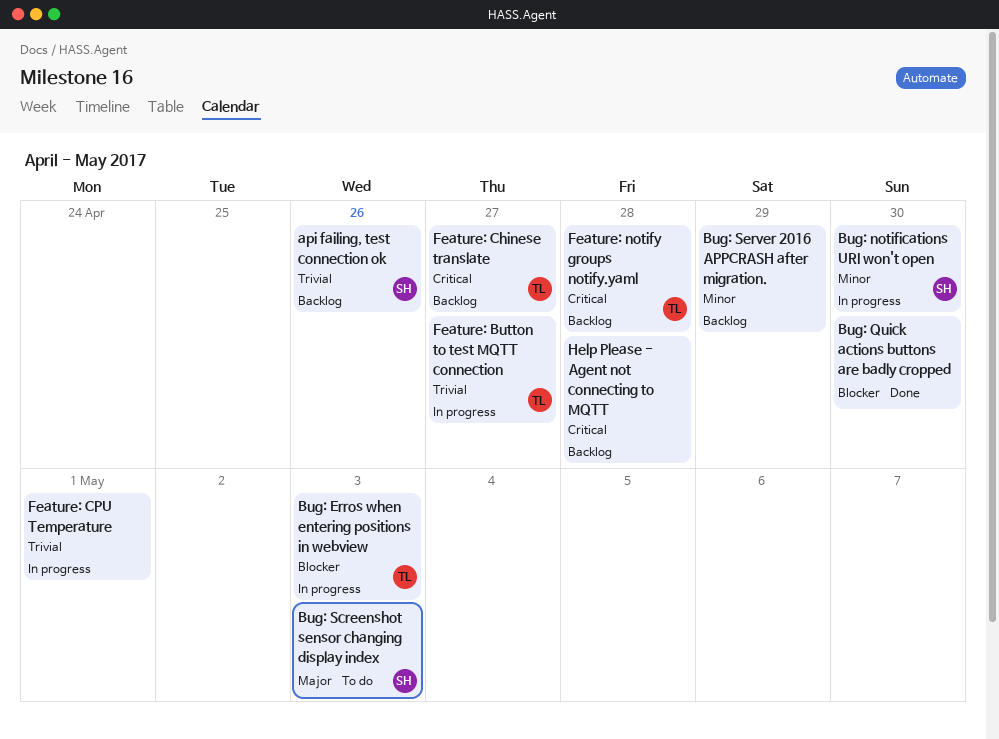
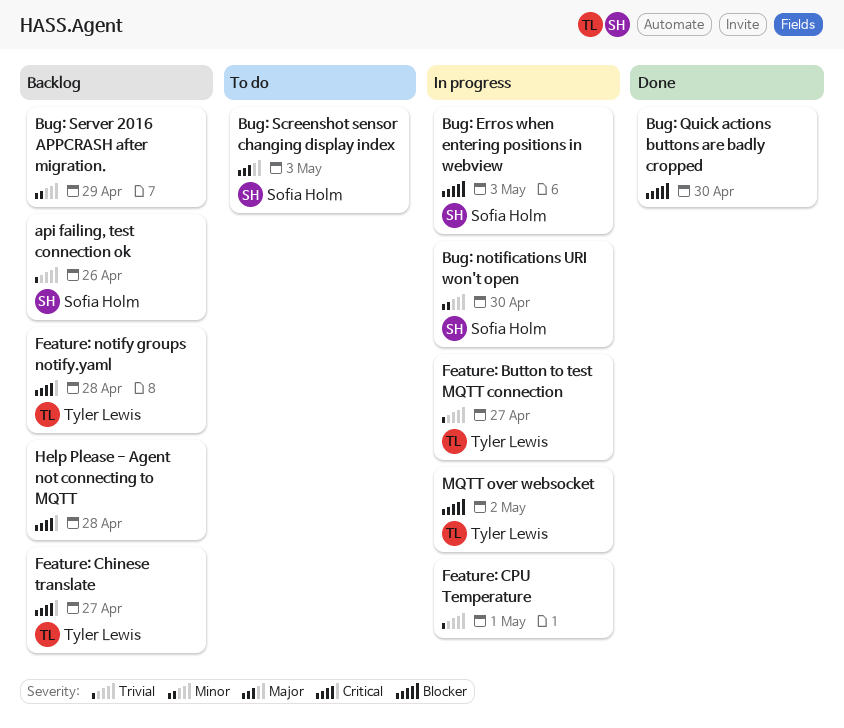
Bug: Erros when entering positions in webview, owner: Tyler Lewis -> Sofia Holm
MQTT over websocket: none -> present

